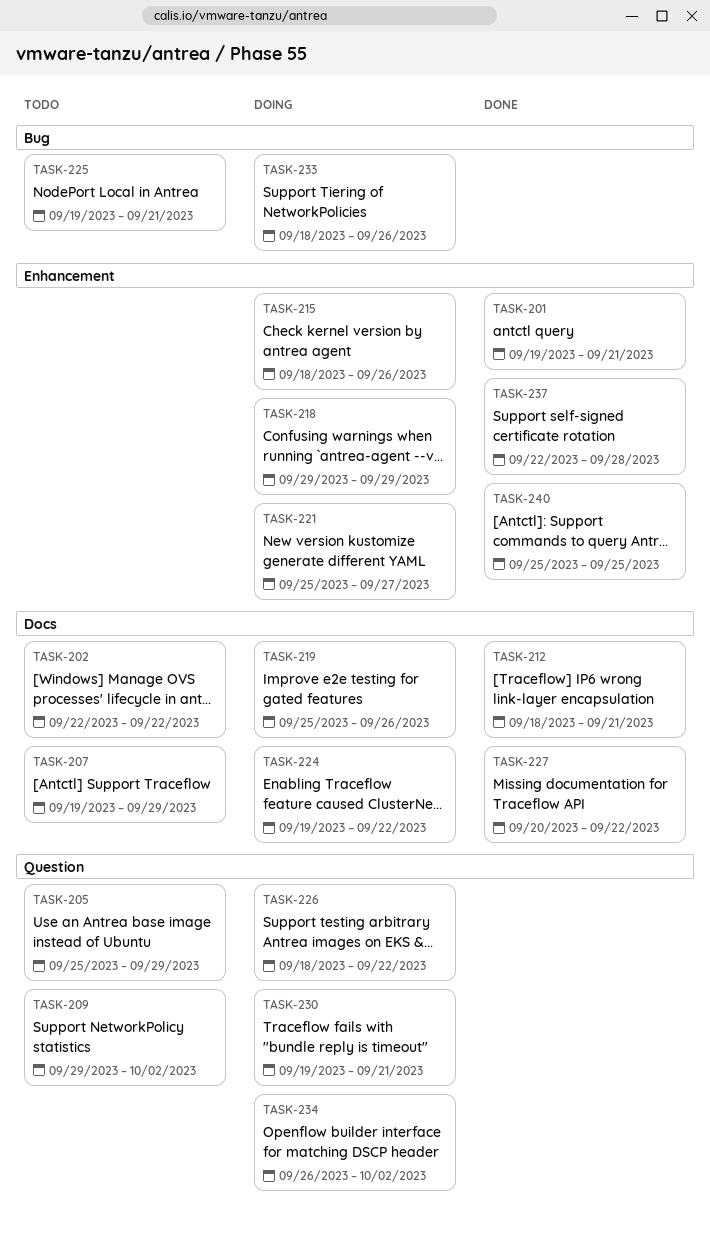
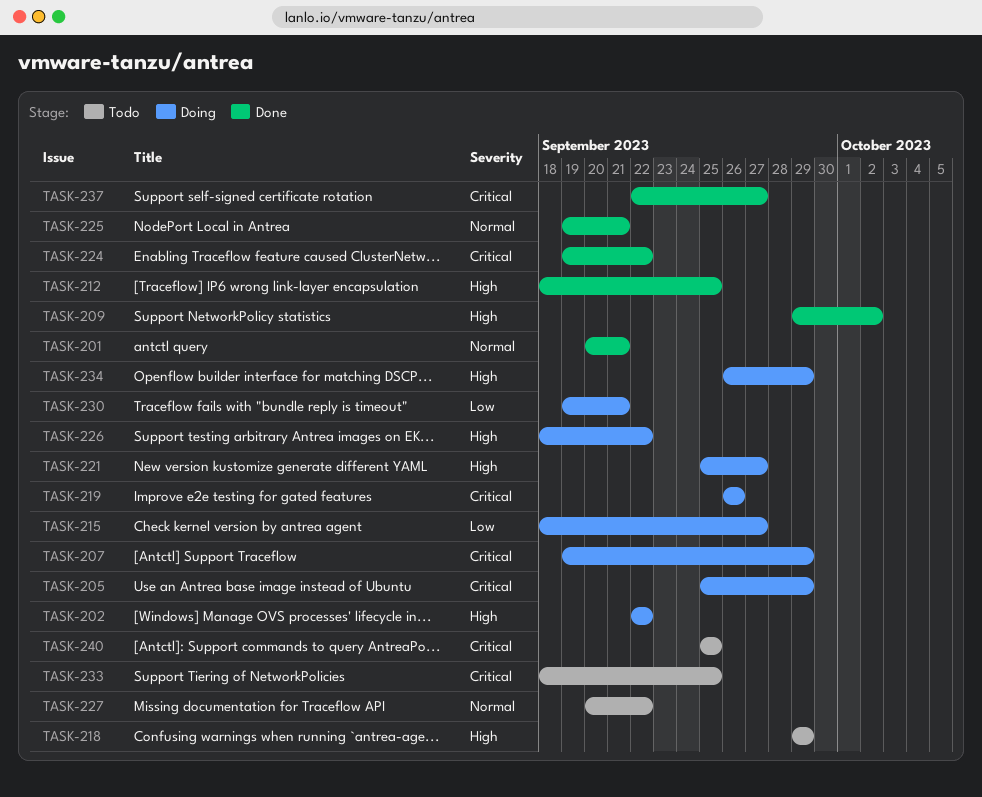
TASK-201, start: Sep 19 -> Sep 20
TASK-202, status: Todo -> Doing
TASK-205, status: Todo -> Doing
TASK-207, status: Todo -> Doing
TASK-209, status: Todo -> Done
TASK-212, due: Sep 21 -> Sep 25
TASK-215, due: Sep 26 -> Sep 27
TASK-218, status: Doing -> Todo
TASK-219, start: Sep 25 -> Sep 26
TASK-224, status: Doing -> Done
TASK-225, status: Todo -> Done
TASK-227, status: Done -> Todo
TASK-233, status: Doing -> Todo
TASK-233, due: Sep 26 -> Sep 25
TASK-234, due: Oct 2 -> Sep 29
TASK-237, due: Sep 28 -> Sep 27
TASK-240, status: Done -> Todo

